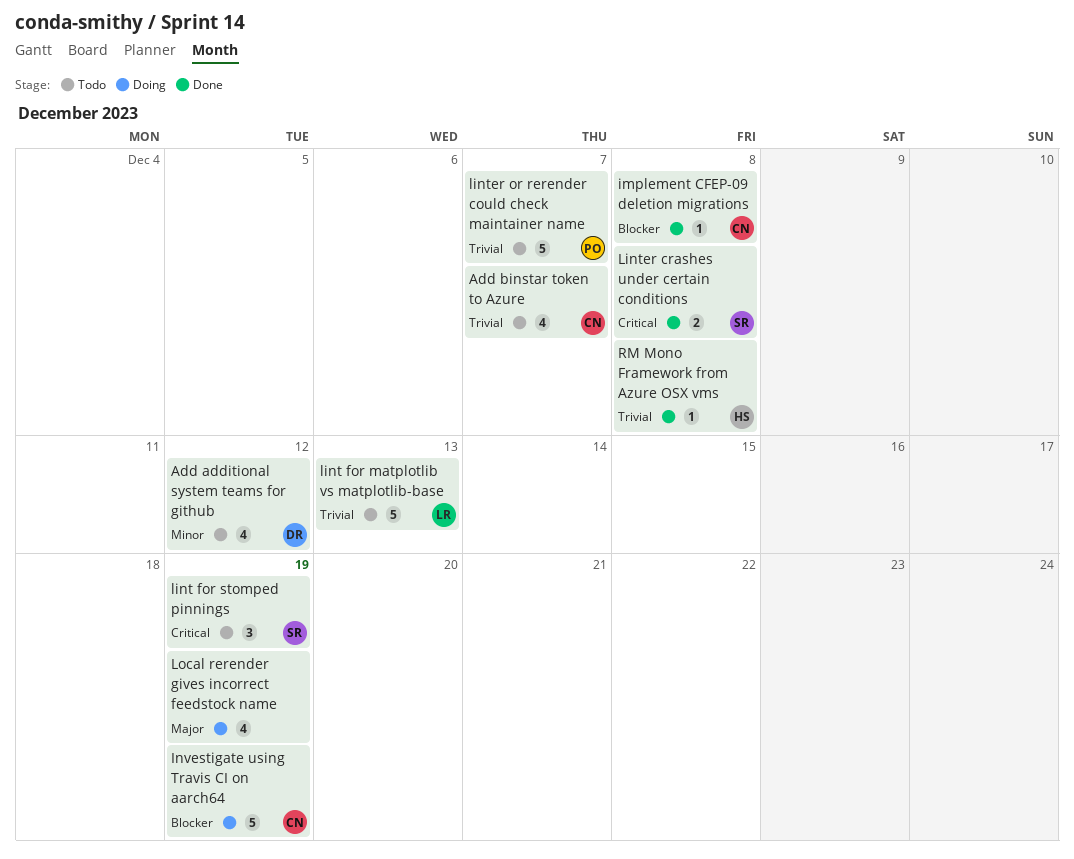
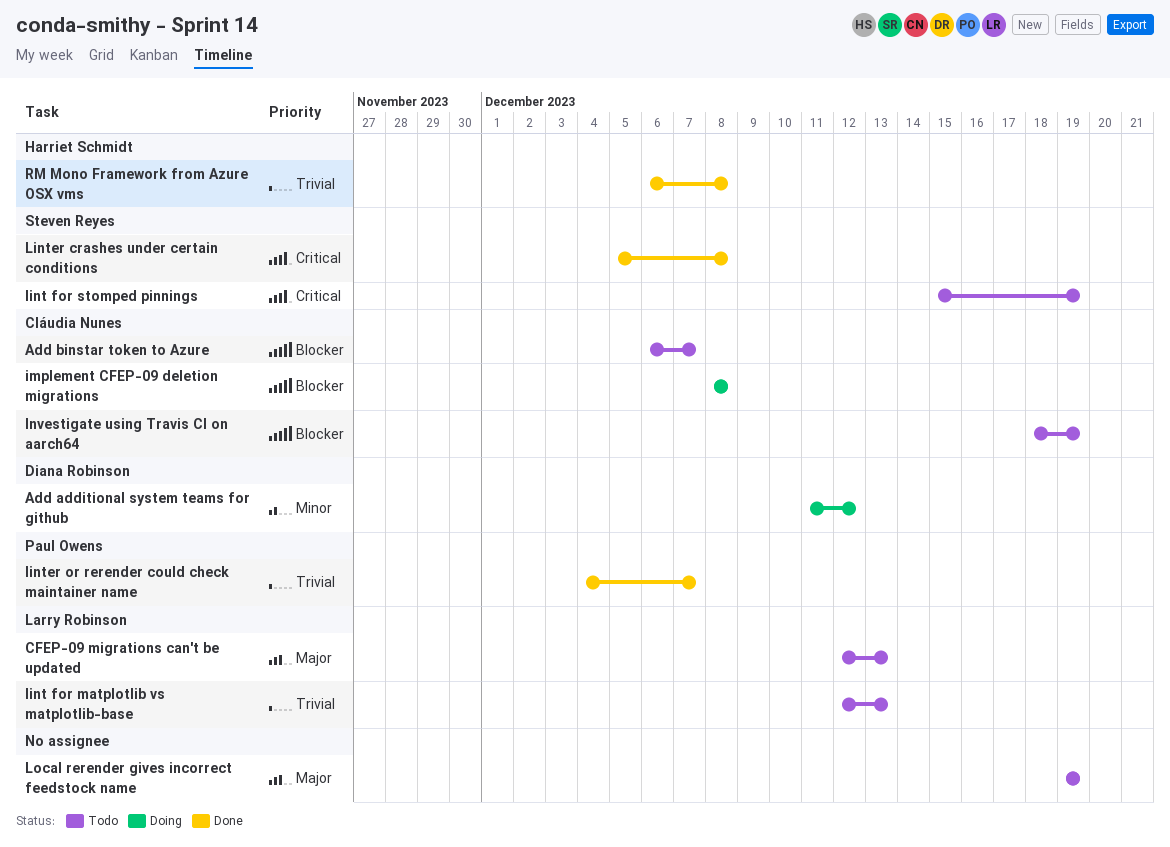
Add additional system teams for github, status: Todo -> Doing
Add binstar token to Azure, priority: Trivial -> Blocker
CFEP-09 migrations can't be updated: none -> present
implement CFEP-09 deletion migrations, status: Done -> Doing
Investigate using Travis CI on aarch64, status: Doing -> Todo
linter or rerender could check maintainer name, status: Todo -> Done
Local rerender gives incorrect feedstock name, status: Doing -> Todo

